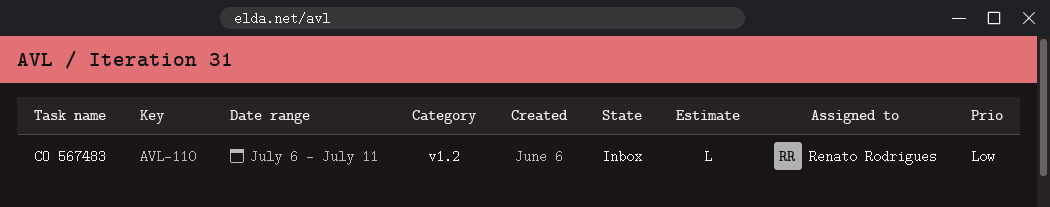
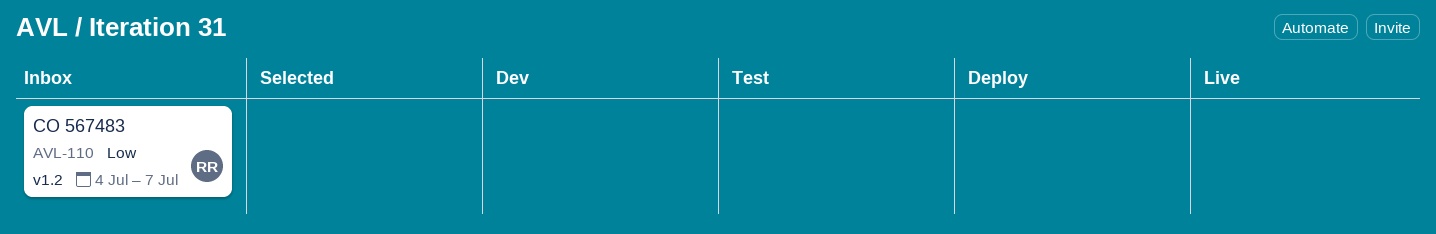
AVL-110, start: Jul 6 -> Jul 4
AVL-110, due: Jul 11 -> Jul 7

